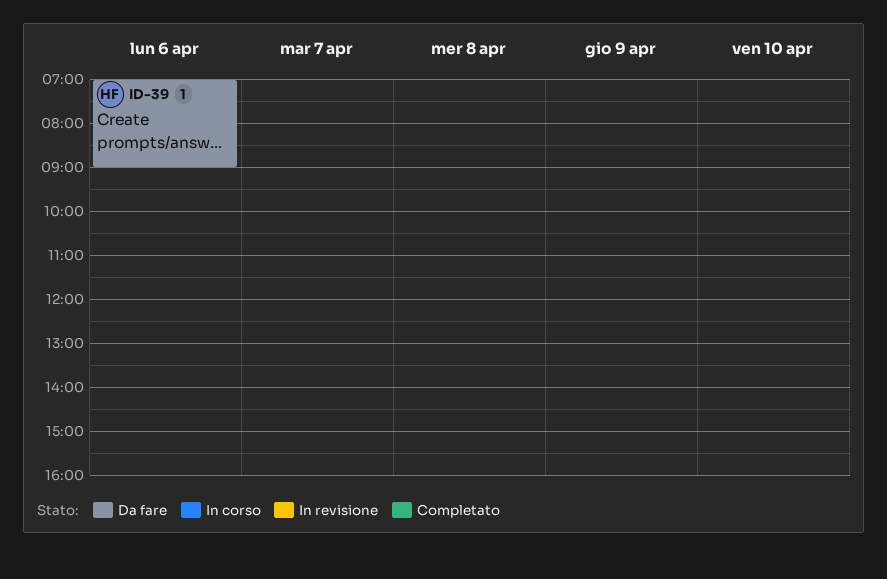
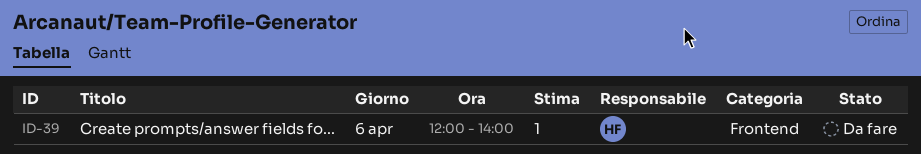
ID-39, begins: 07:00 -> 12:00
ID-39, ends: 09:00 -> 14:00

